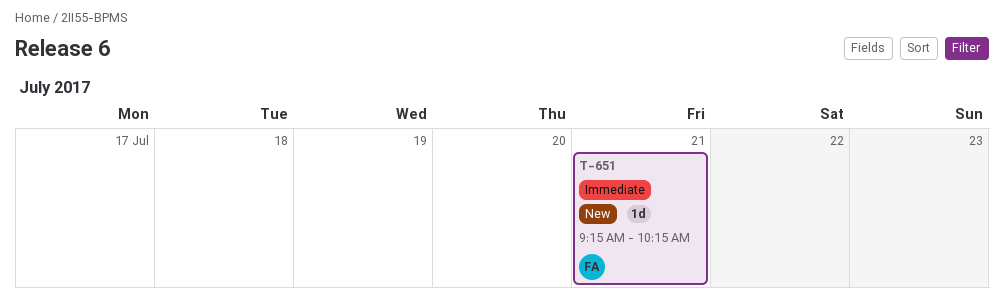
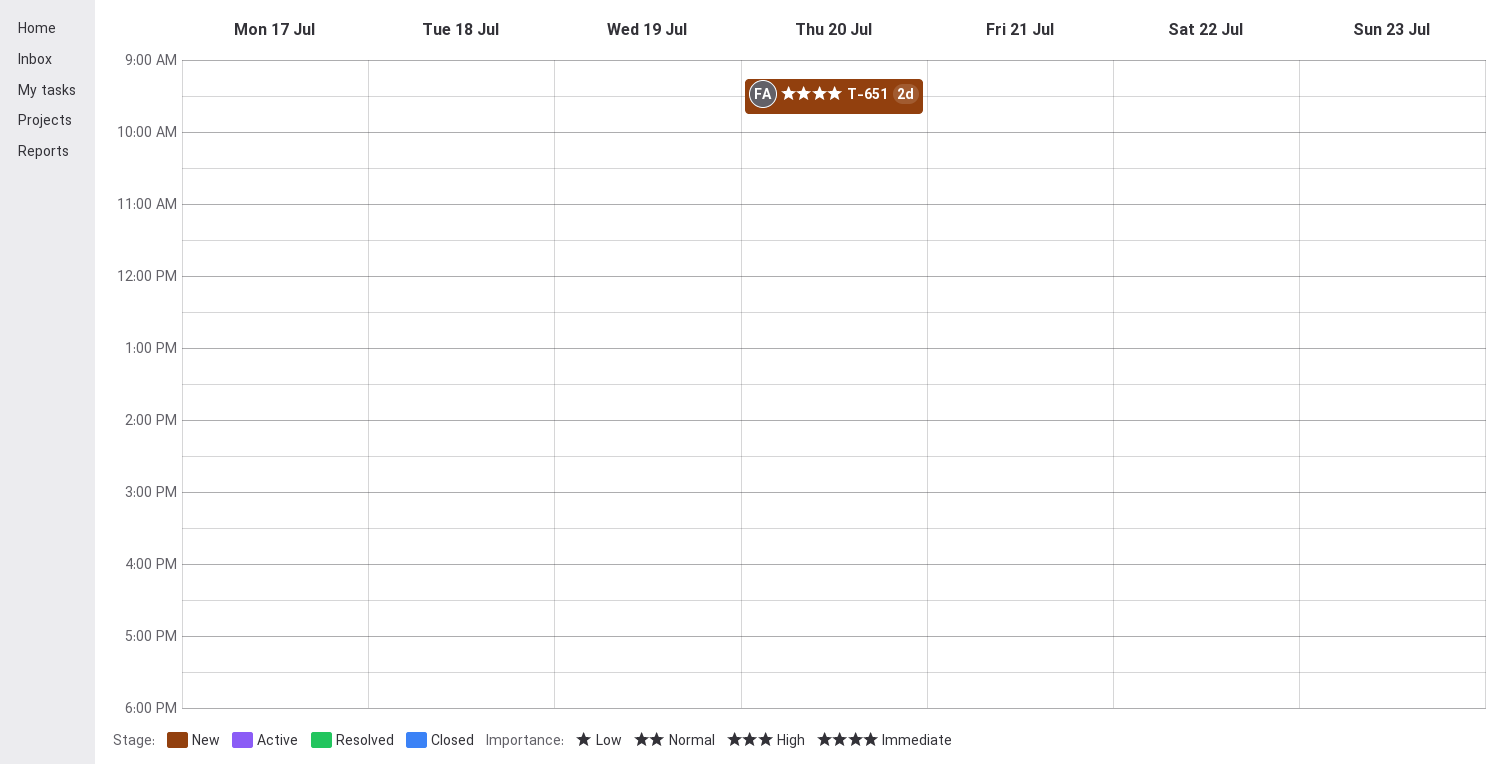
T-651, estimate: 1d -> 2d
T-651, day: Jul 21 -> Jul 20
T-651, ends: 10:15 -> 09:45

